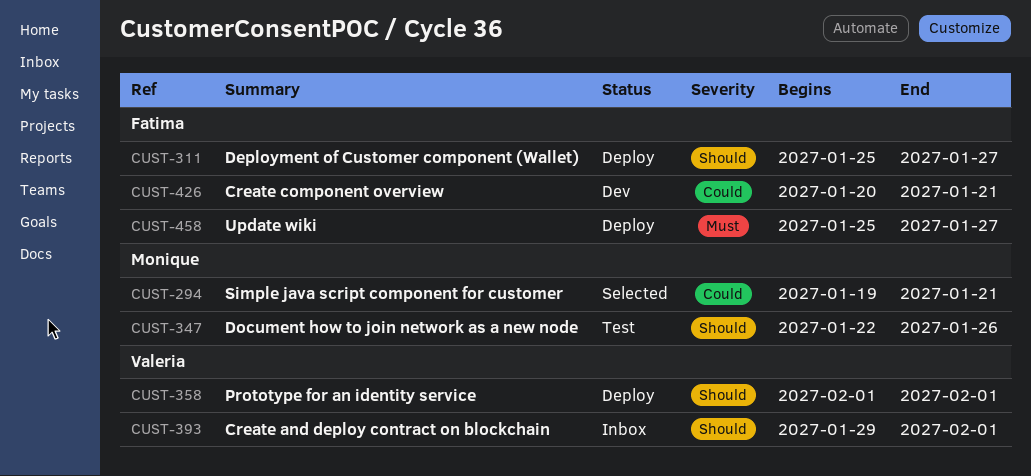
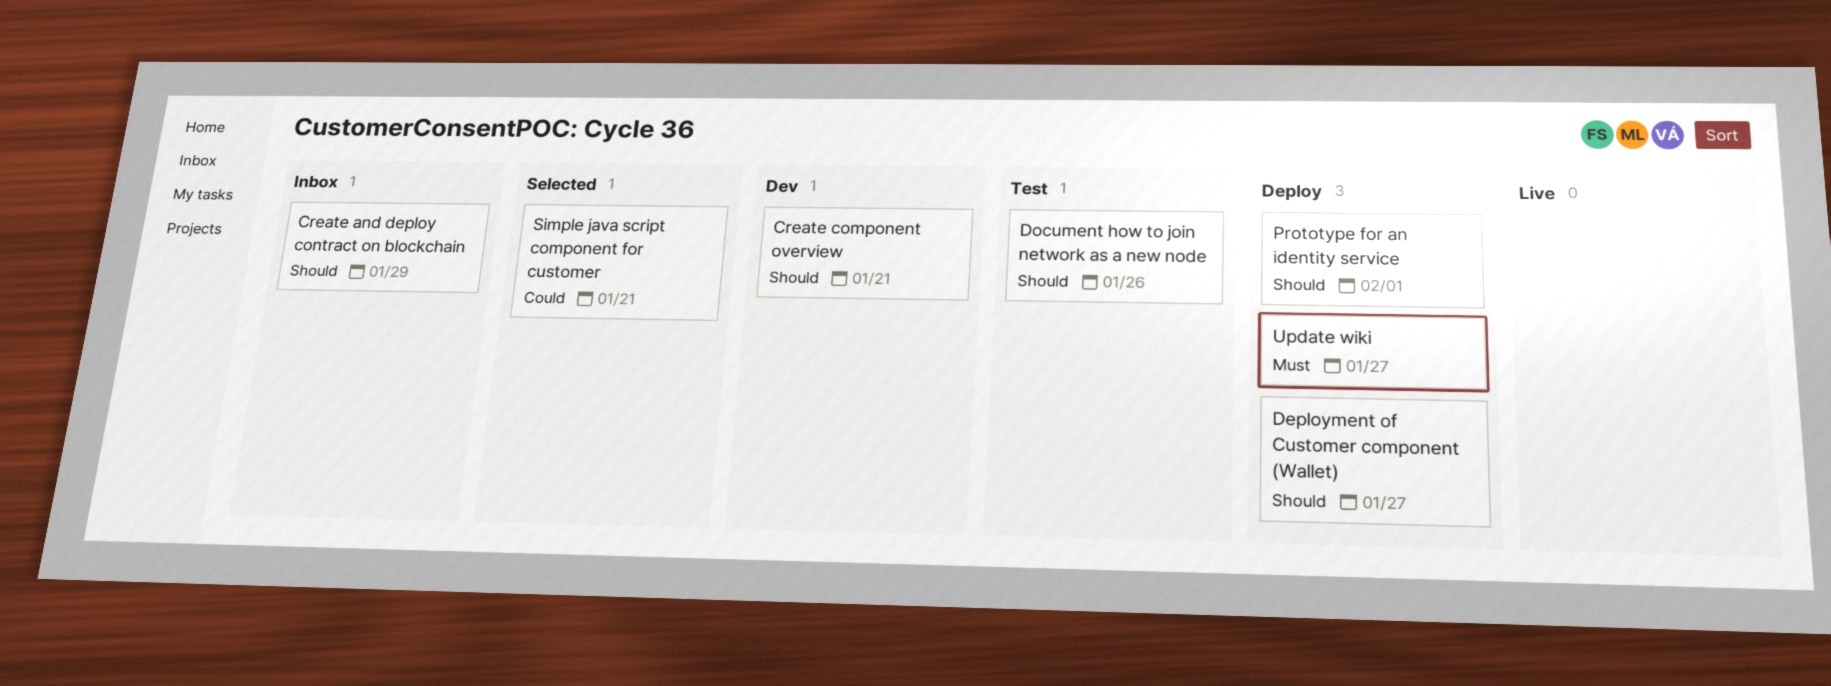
Create and deploy contract on blockchain, due: Feb 1 -> Jan 29
Create component overview, priority: Could -> Should

